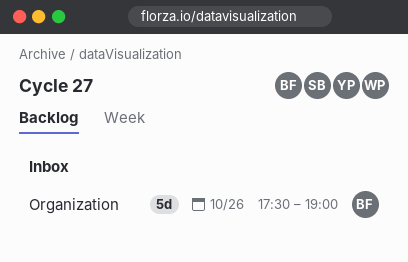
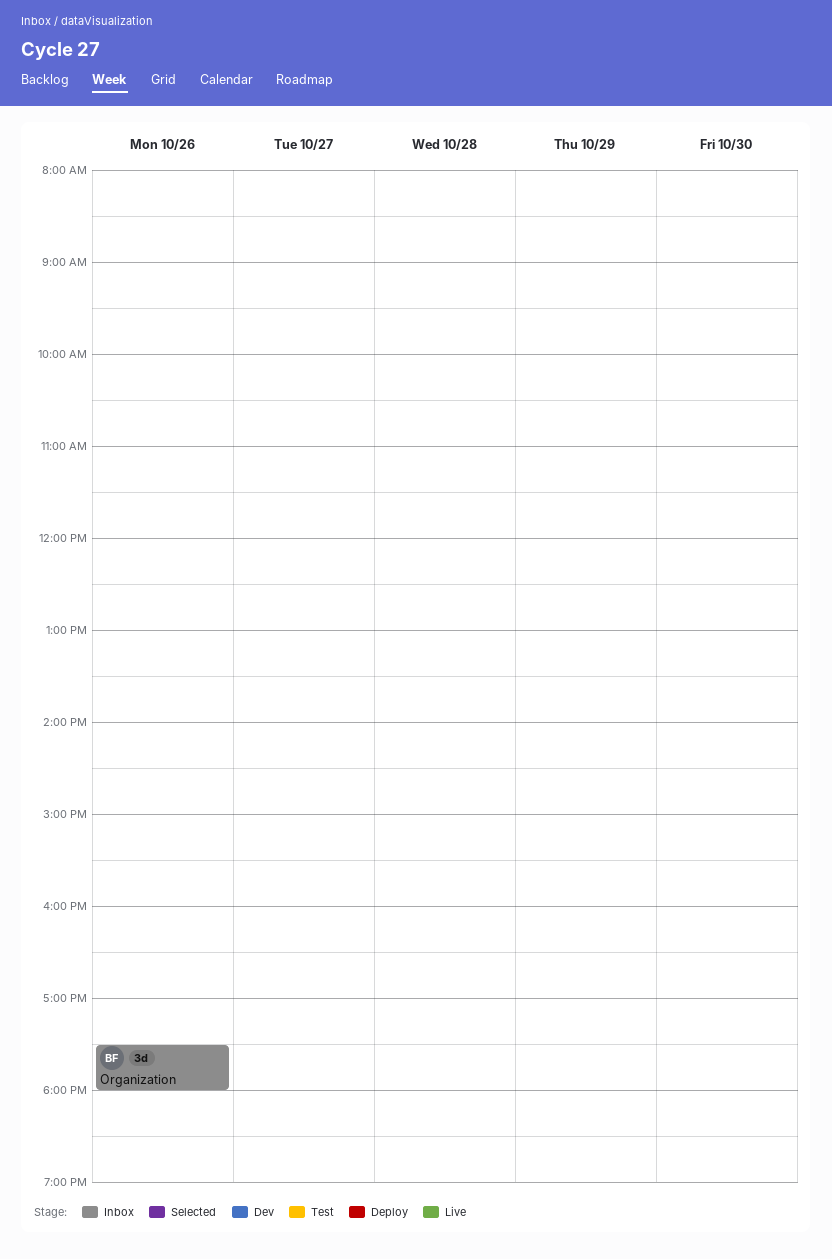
Organization, estimate: 5d -> 3d
Organization, ends: 19:00 -> 18:00

